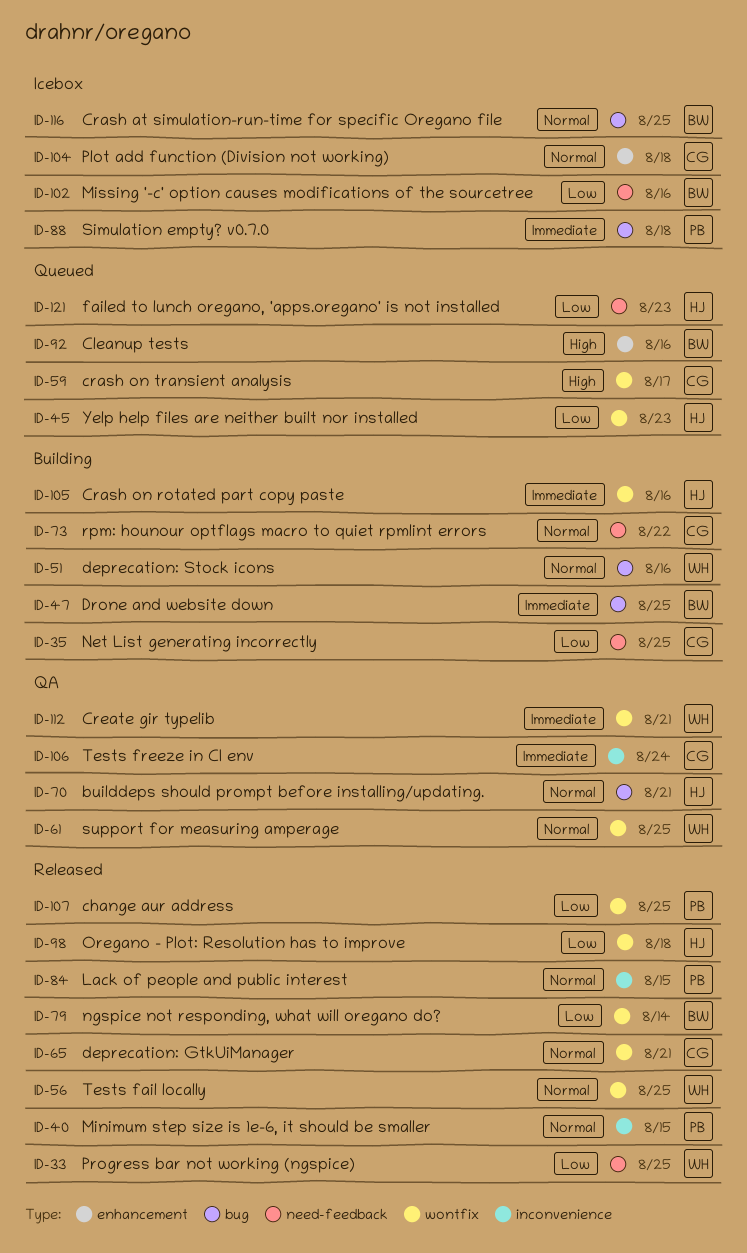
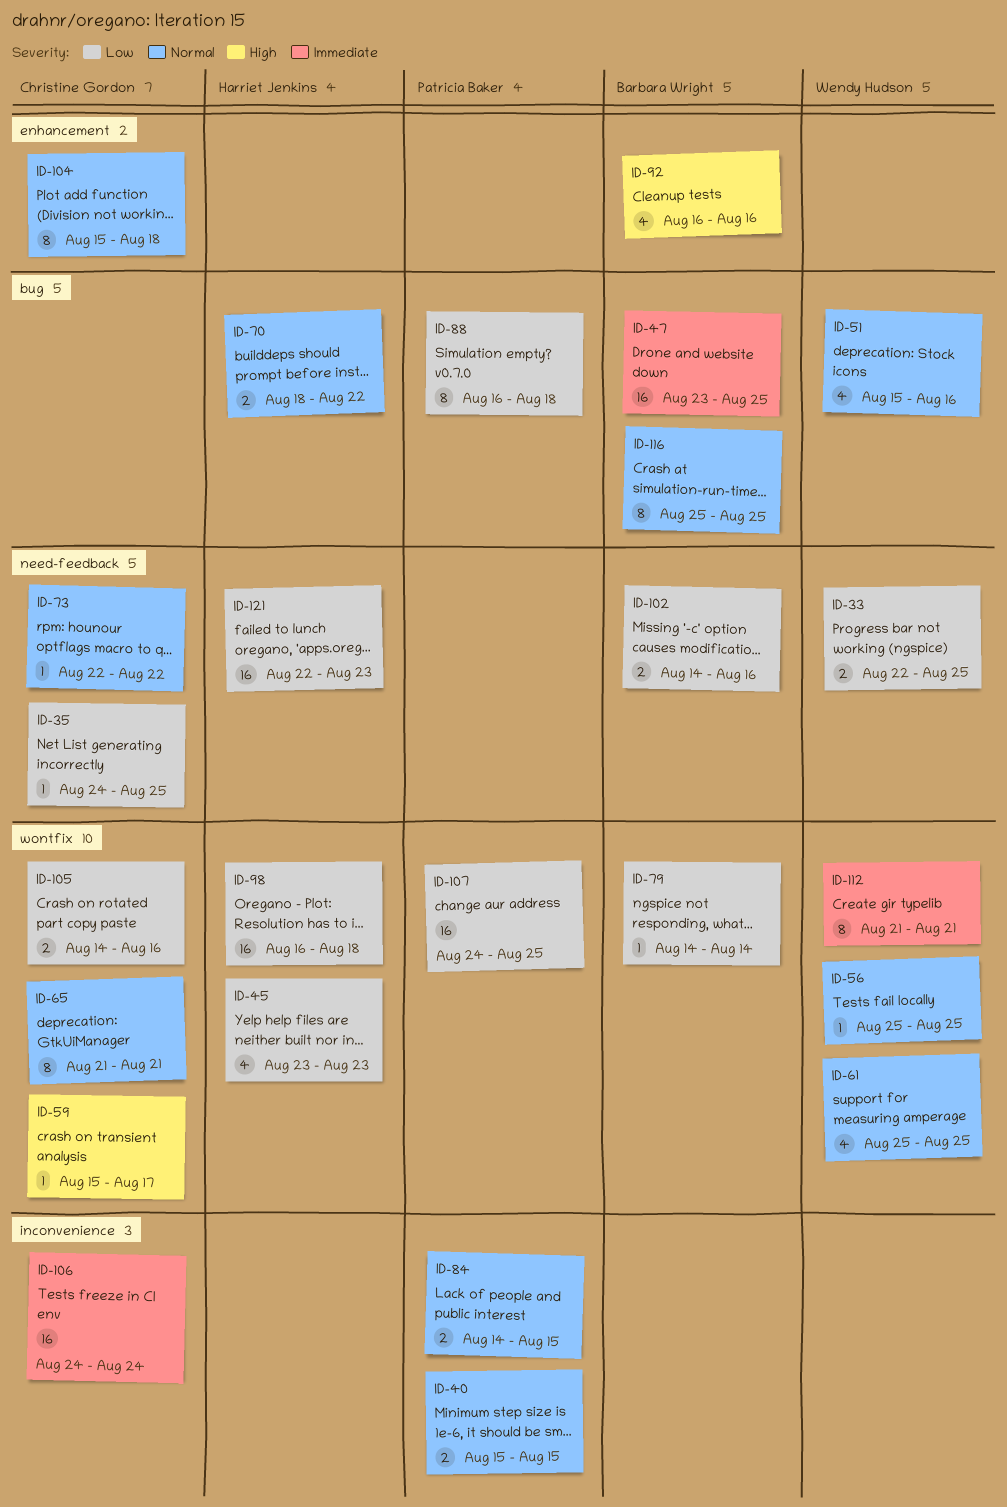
ID-70, due: Aug 21 -> Aug 22
ID-88, priority: Immediate -> Low
ID-105, owner: Harriet Jenkins -> Christine Gordon
ID-105, priority: Immediate -> Low

